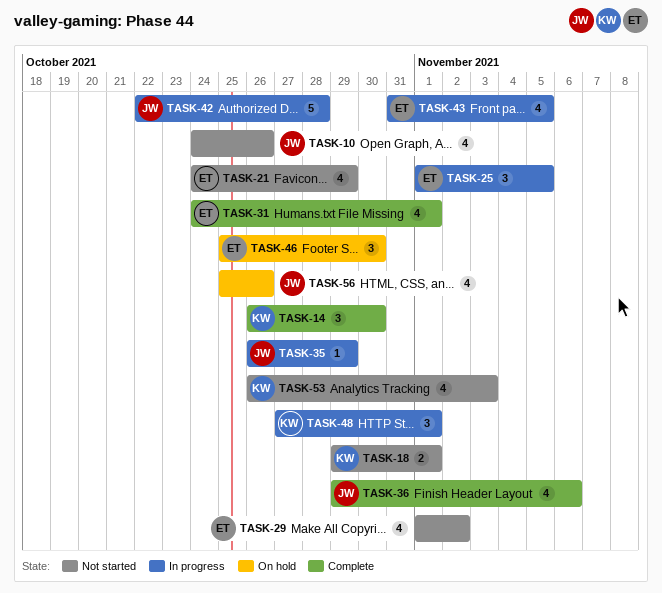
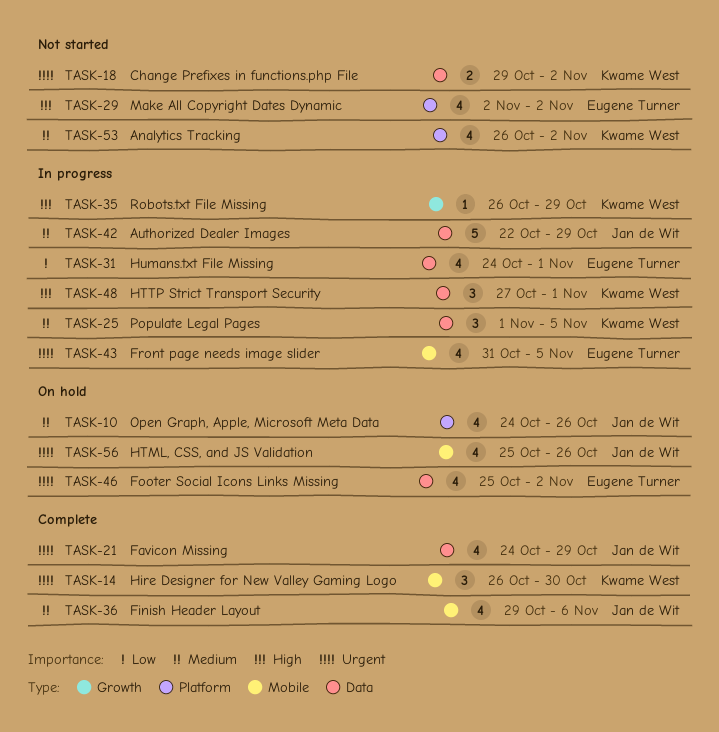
TASK-10, status: Not started -> On hold
TASK-18, due: Nov 1 -> Nov 2
TASK-21, status: Not started -> Complete
TASK-21, owner: Eugene Turner -> Jan de Wit
TASK-25, owner: Eugene Turner -> Kwame West
TASK-29, start: Nov 1 -> Nov 2
TASK-31, status: Complete -> In progress
TASK-35, owner: Jan de Wit -> Kwame West
TASK-42, due: Oct 28 -> Oct 29
TASK-46, estimate: 3 -> 4
TASK-46, due: Oct 30 -> Nov 2
TASK-53, due: Nov 3 -> Nov 2

